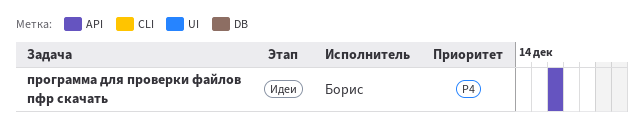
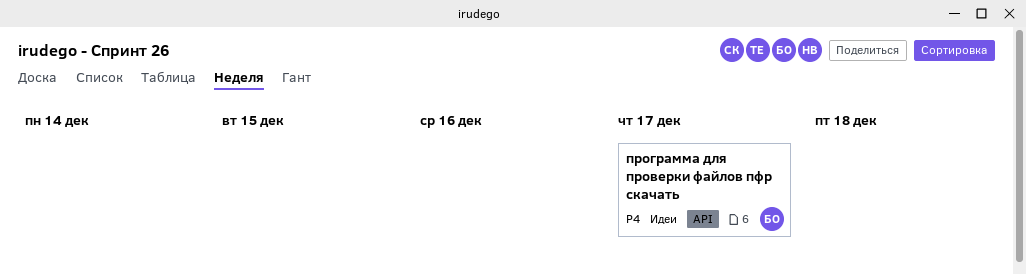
программа для проверки файлов пфр скачать, due: Dec 16 -> Dec 17

